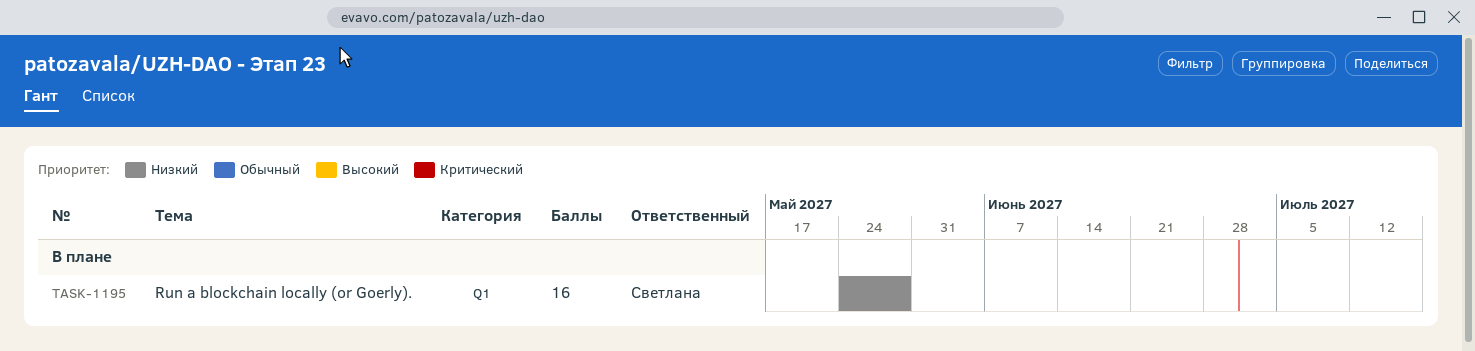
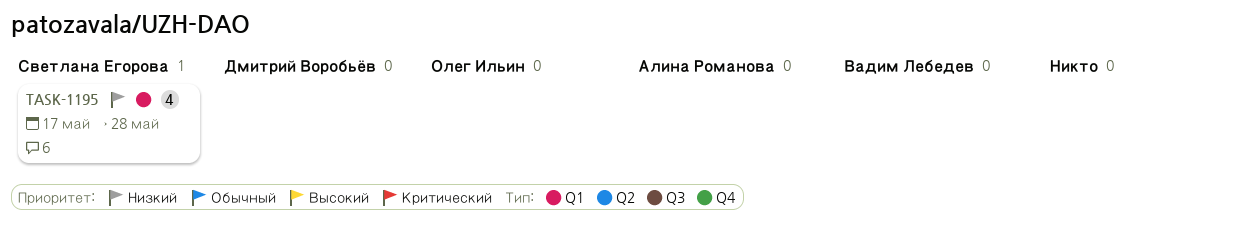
TASK-1195, estimate: 16 -> 4
TASK-1195, start: May 24 -> May 17

